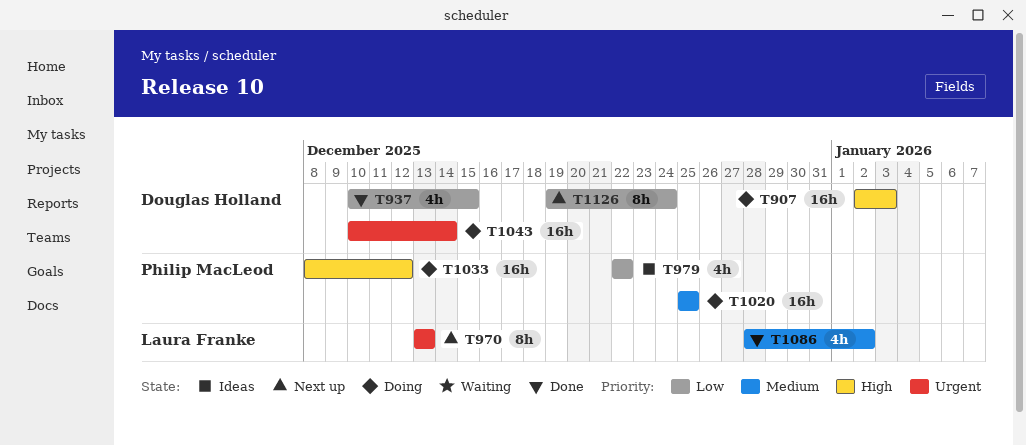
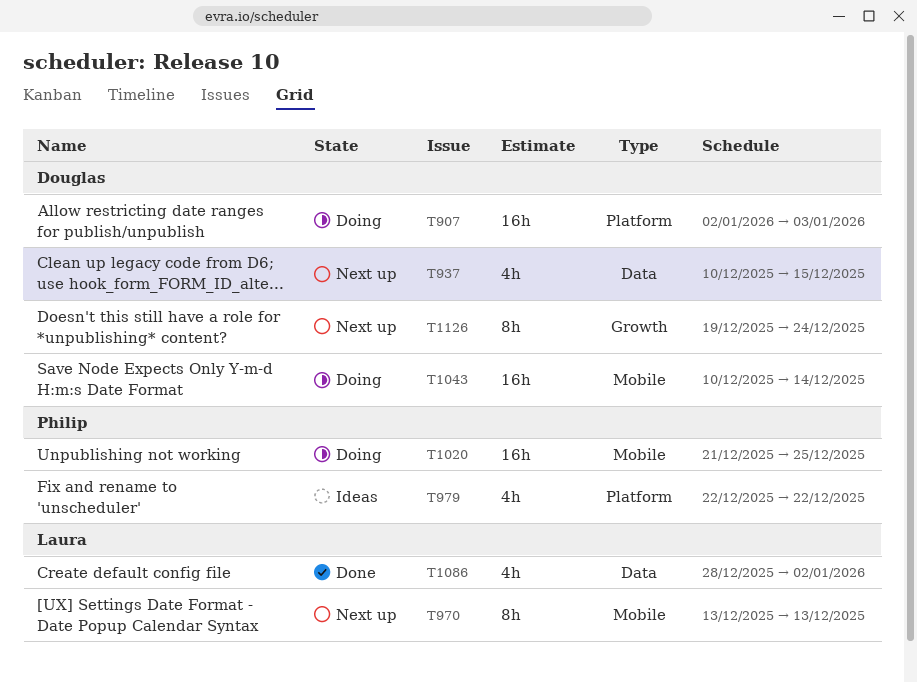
T937, status: Done -> Next up
T1020, start: Dec 25 -> Dec 21
T1033: present -> none

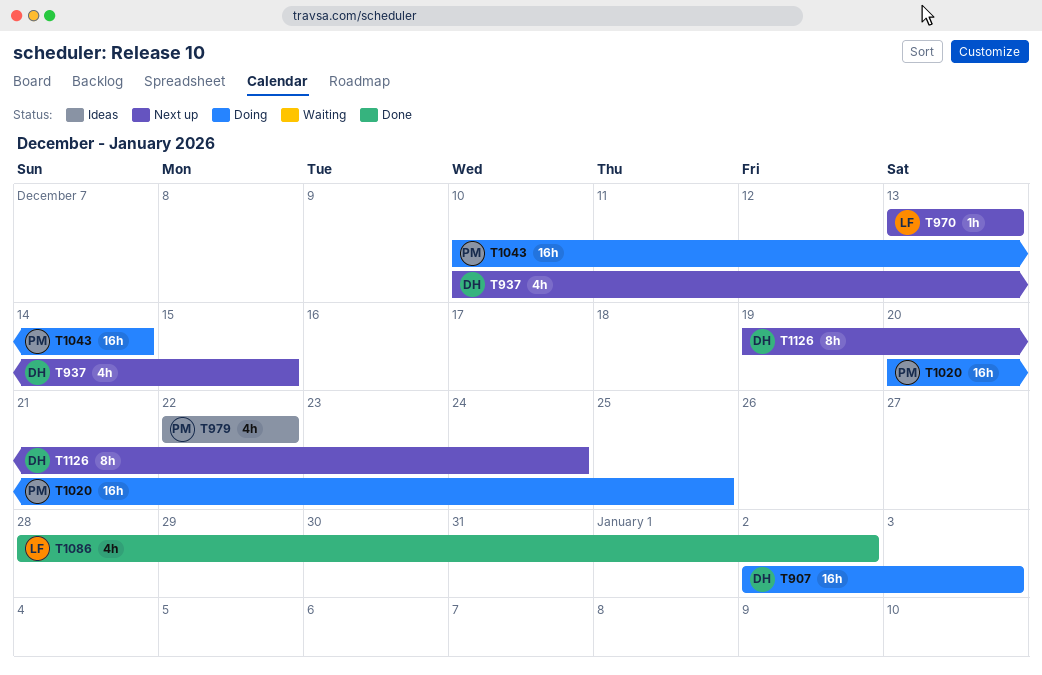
T970, estimate: 8h -> 1h
T1020, start: Dec 21 -> Dec 20
T1043, owner: Douglas -> Philip

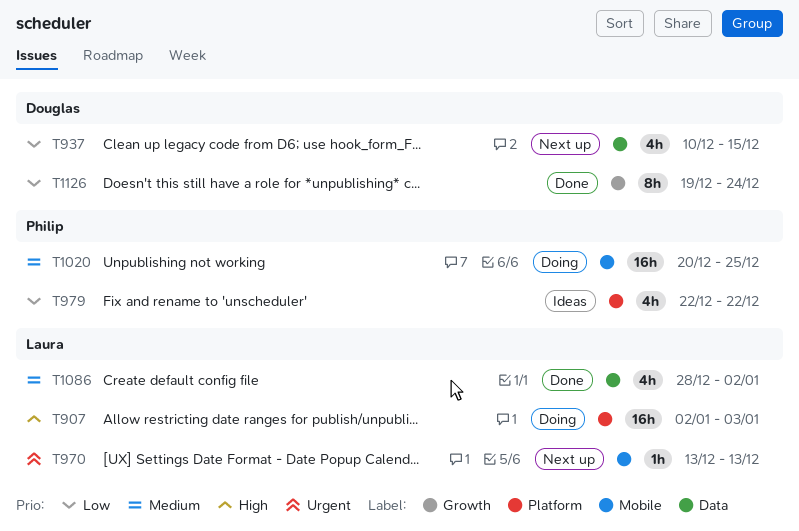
T907, owner: Douglas -> Laura
T1043: present -> none
T1126, status: Next up -> Done

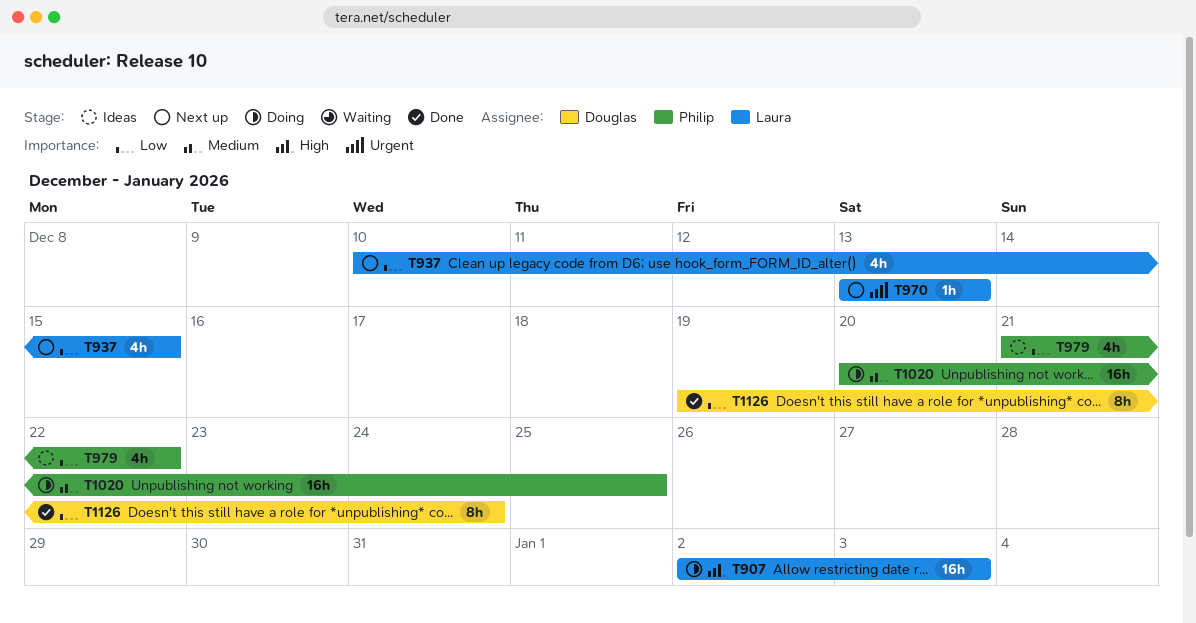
T937, owner: Douglas -> Laura
T979, start: Dec 22 -> Dec 21
T1086: present -> none

